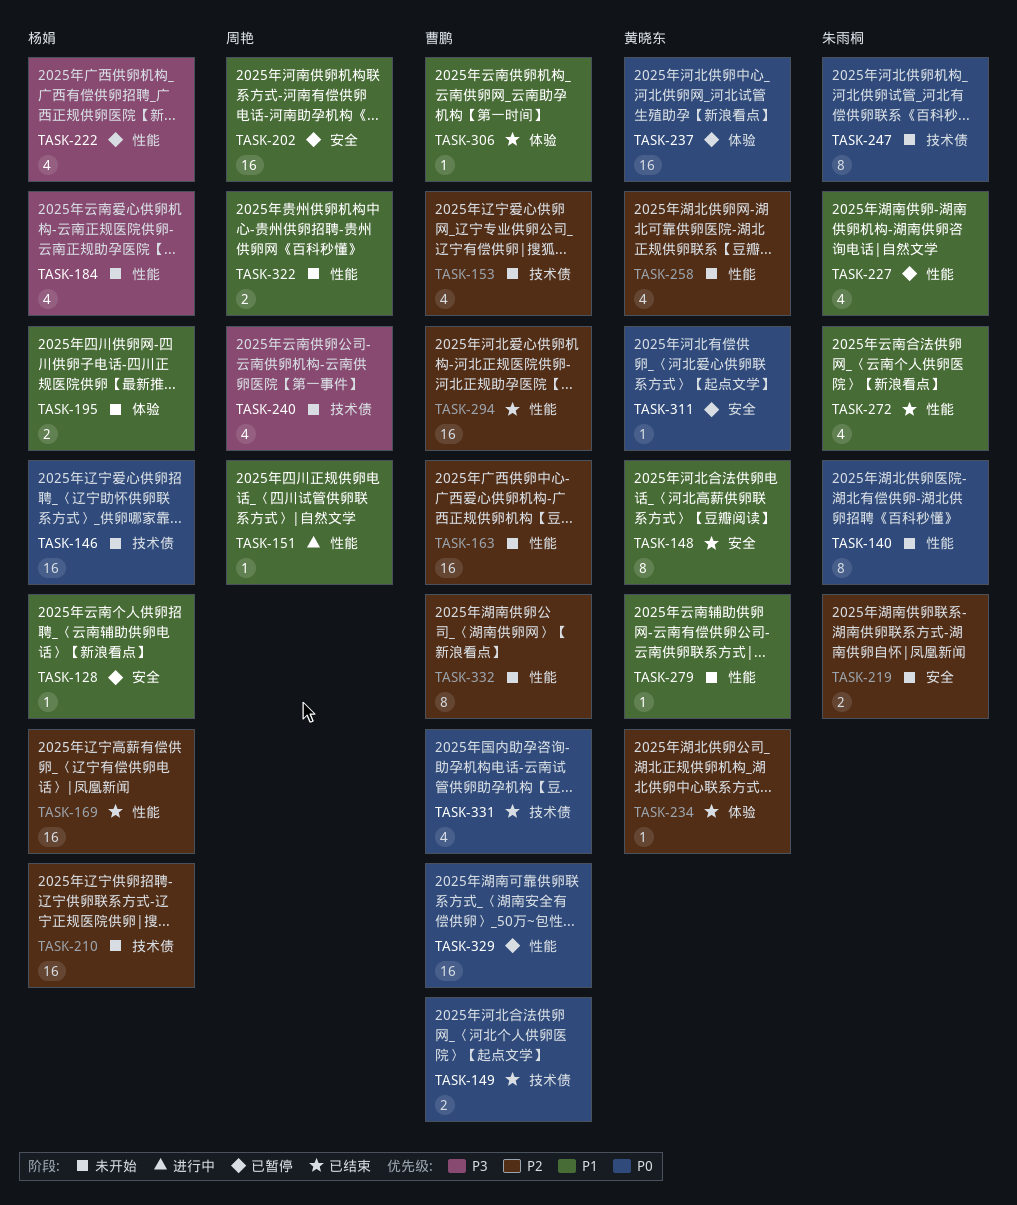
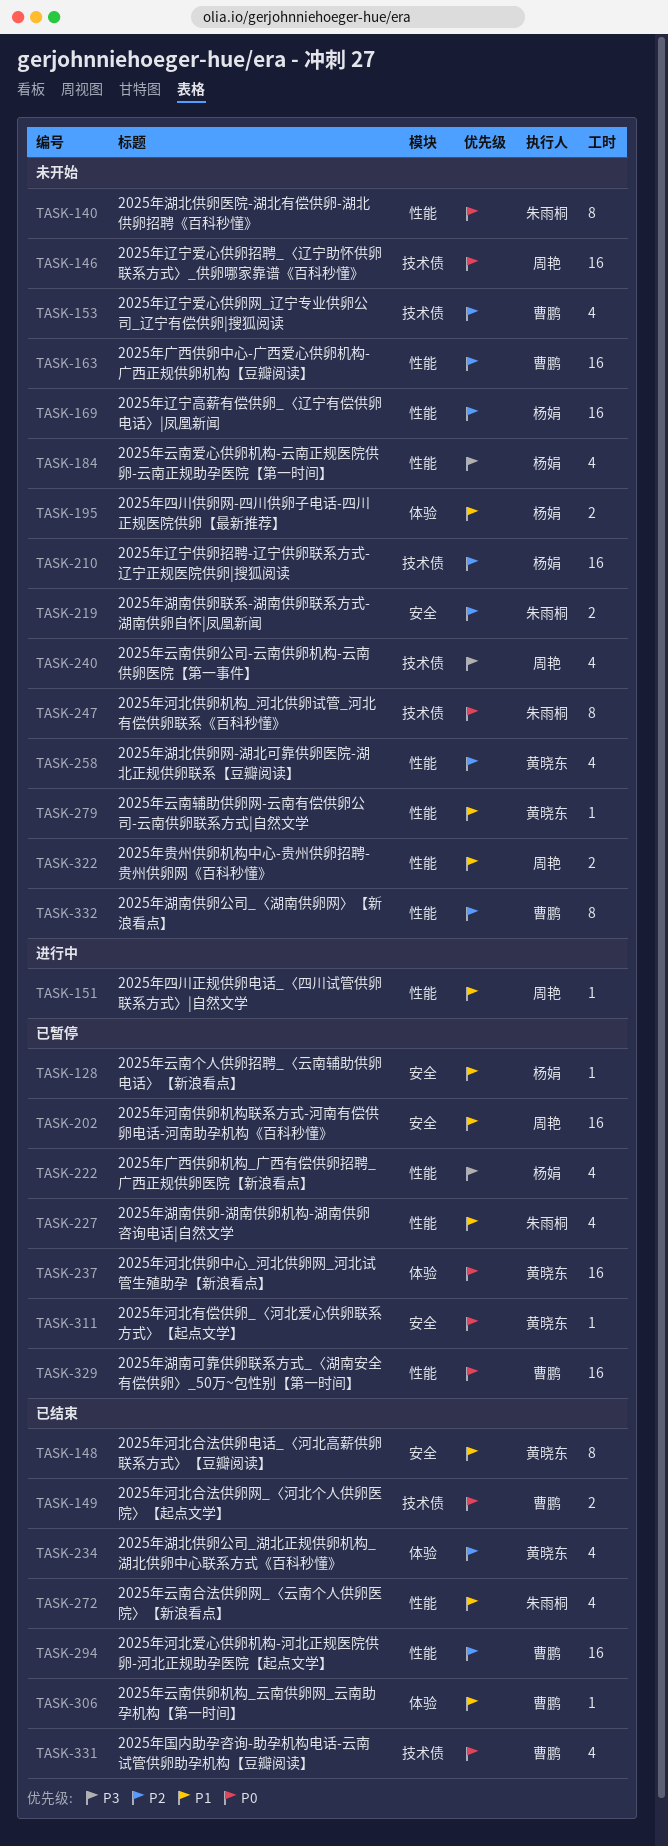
TASK-146, owner: 杨娟 -> 周艳
TASK-169, status: 已结束 -> 未开始
TASK-234, estimate: 1 -> 4

